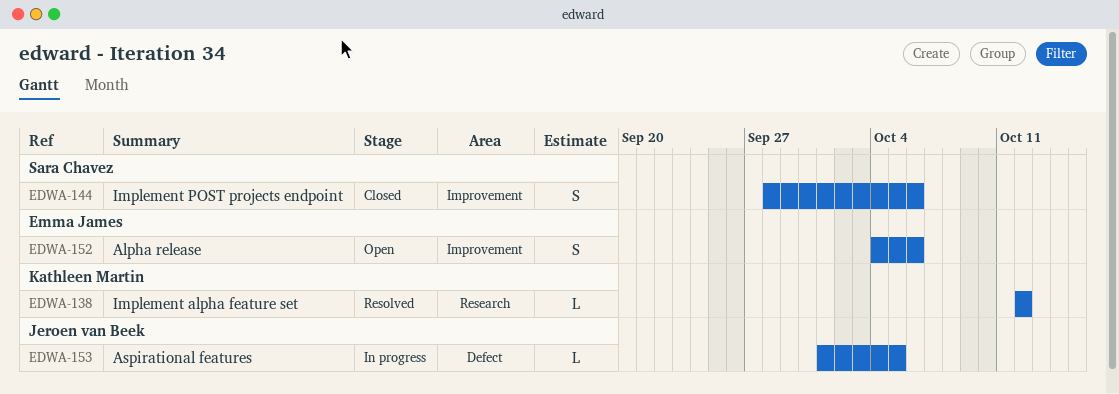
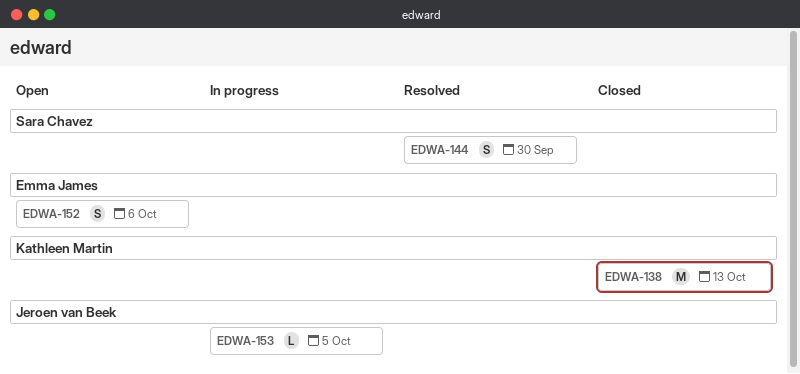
EDWA-138, status: Resolved -> Closed
EDWA-138, estimate: L -> M
EDWA-138, due: Oct 12 -> Oct 13
EDWA-144, status: Closed -> Resolved
EDWA-144, due: Oct 6 -> Sep 30

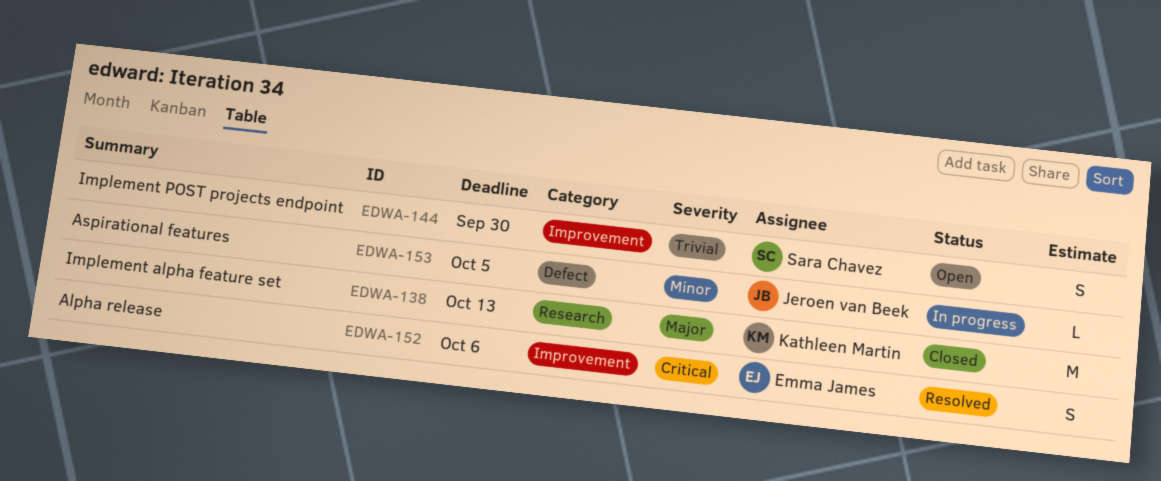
EDWA-144, status: Resolved -> Open
EDWA-152, status: Open -> Resolved

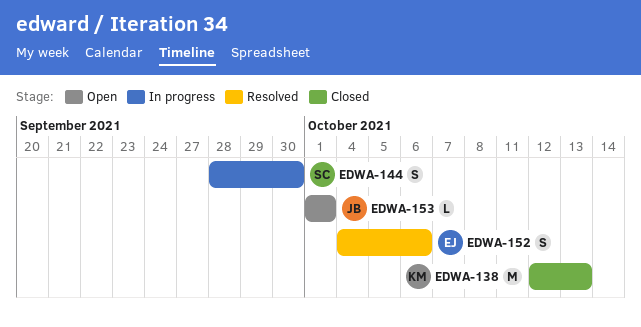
EDWA-144, status: Open -> In progress
EDWA-153, status: In progress -> Open
EDWA-153, due: Oct 5 -> Oct 1

